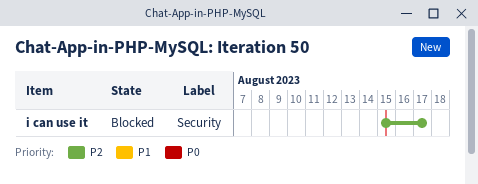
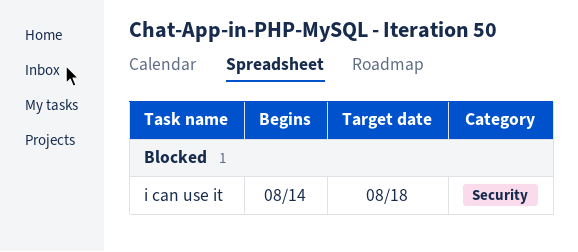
i can use it, start: Aug 15 -> Aug 14
i can use it, due: Aug 17 -> Aug 18

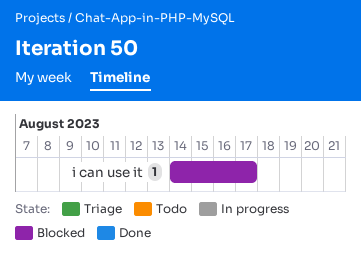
i can use it, due: Aug 18 -> Aug 17

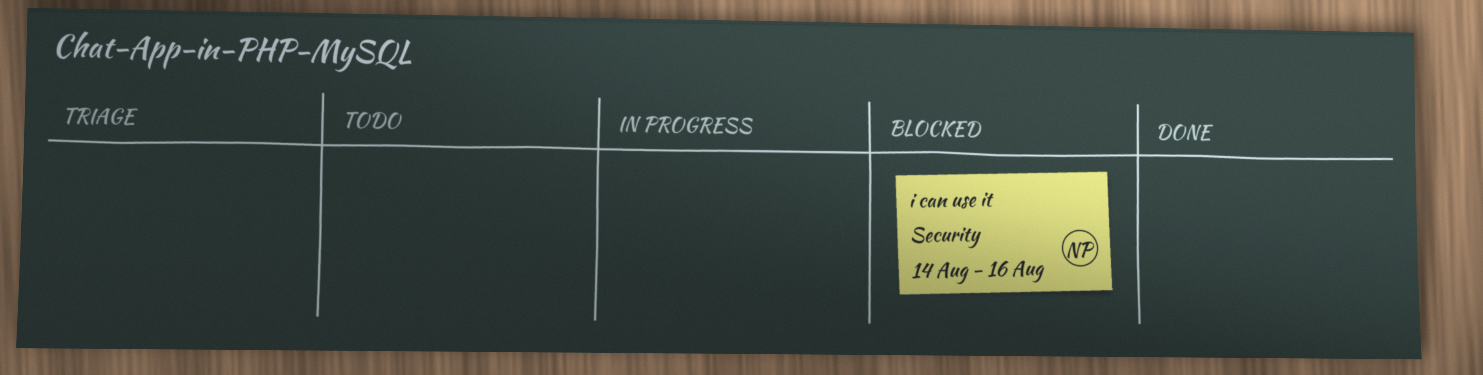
i can use it, due: Aug 17 -> Aug 16

